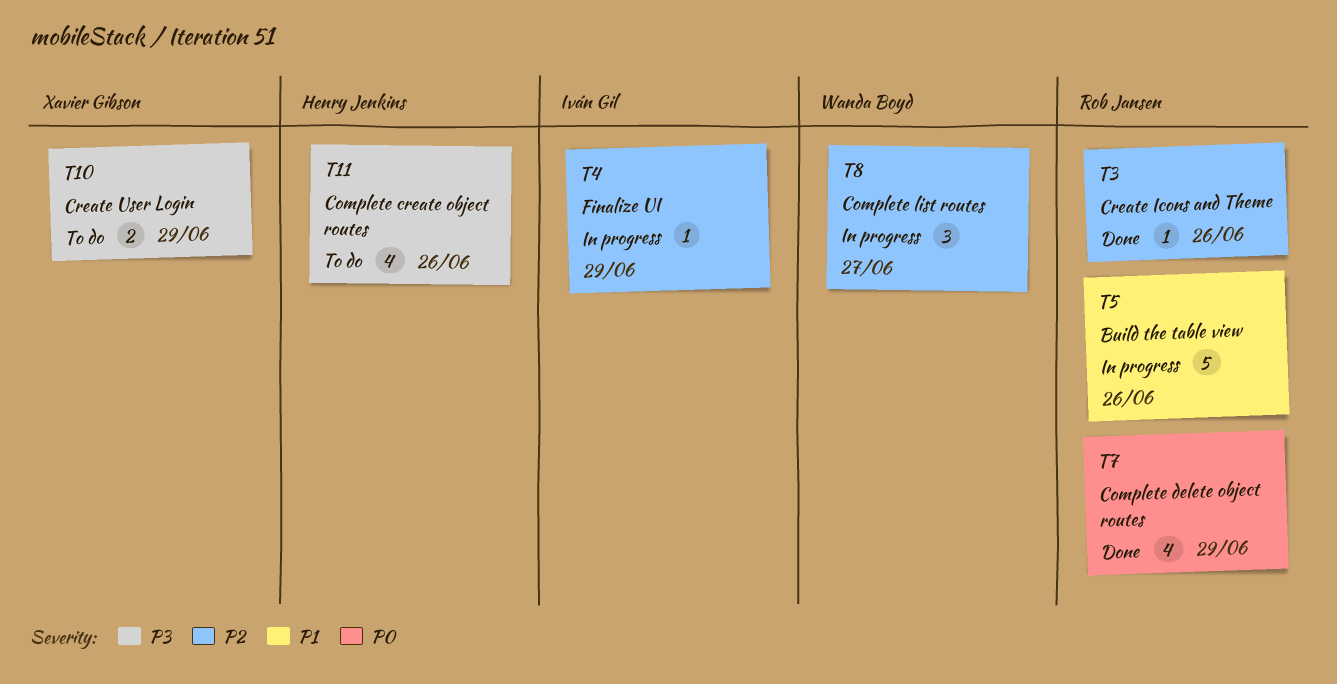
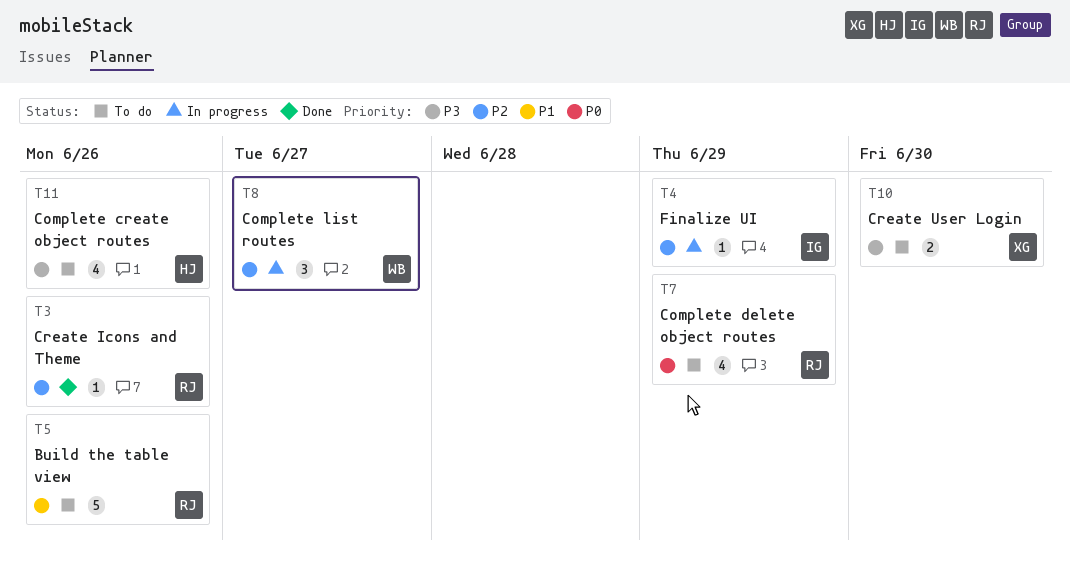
T5, status: In progress -> To do
T7, status: Done -> To do
T10, due: Jun 29 -> Jun 30

